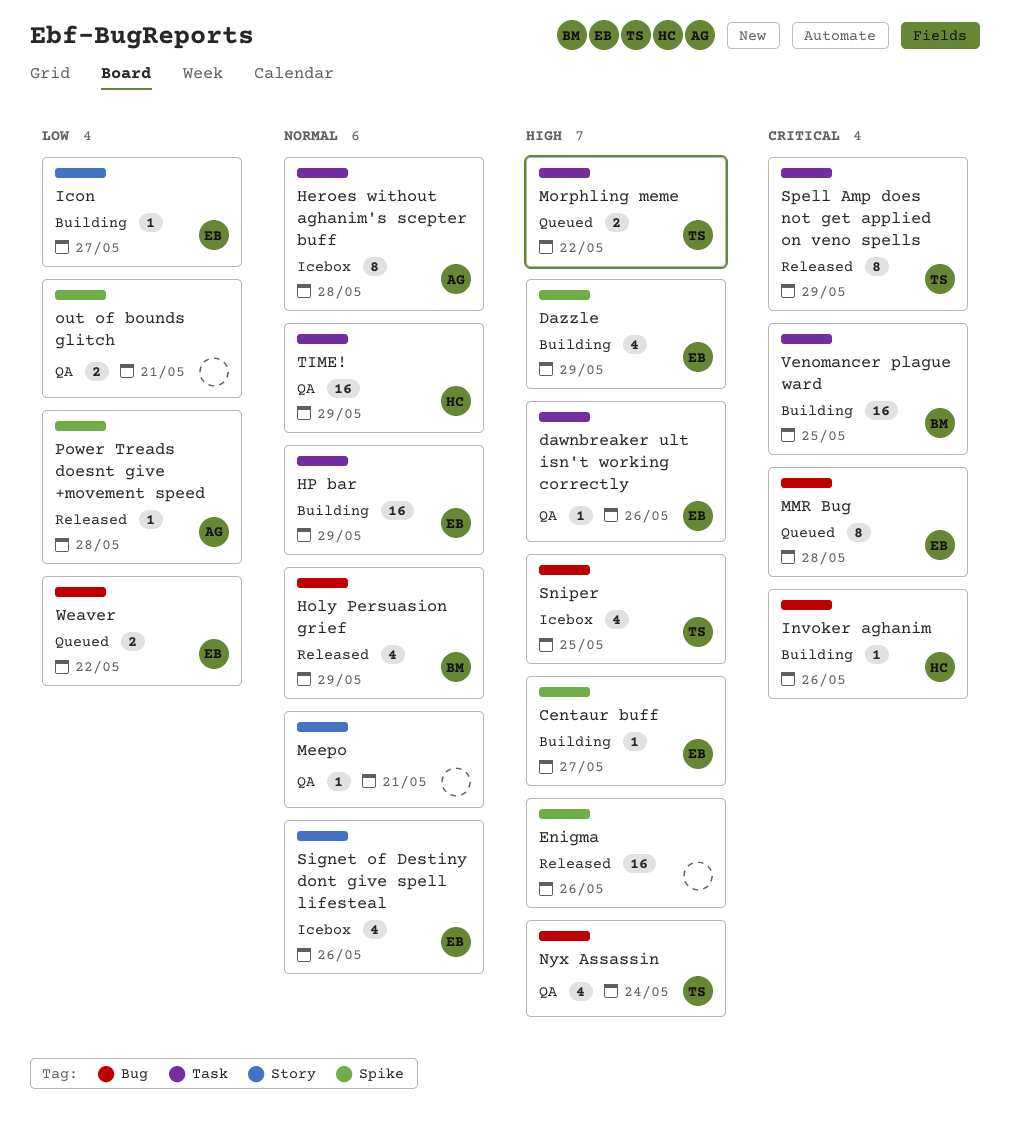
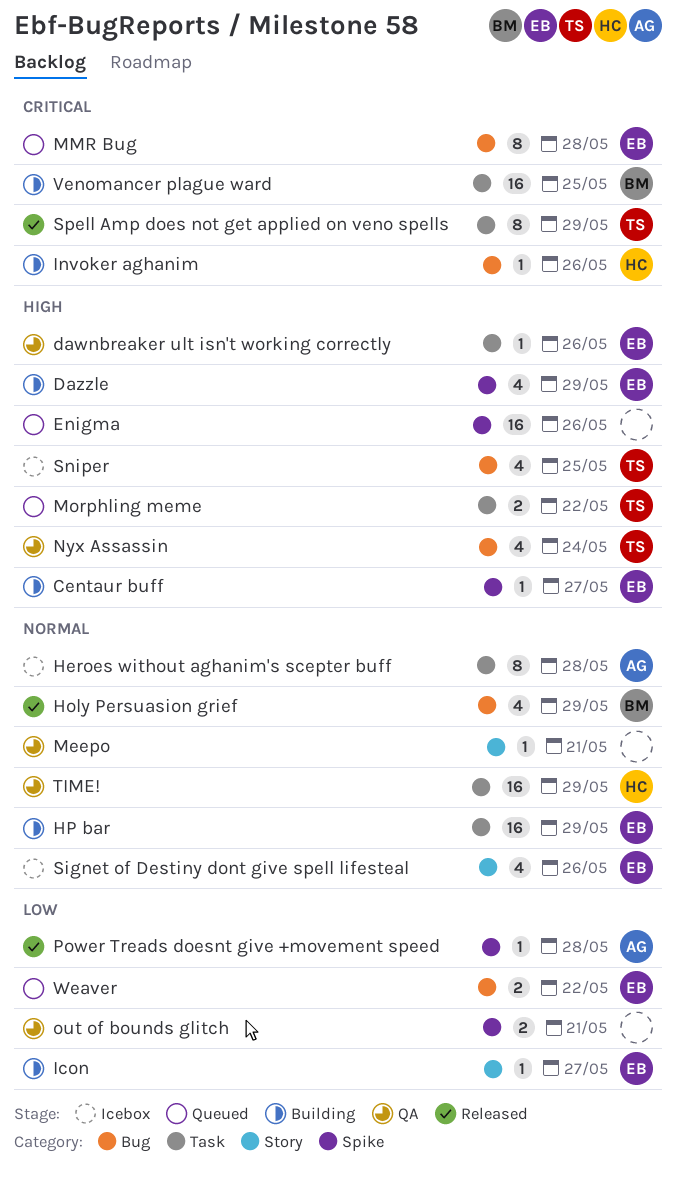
Enigma, status: Released -> Queued

